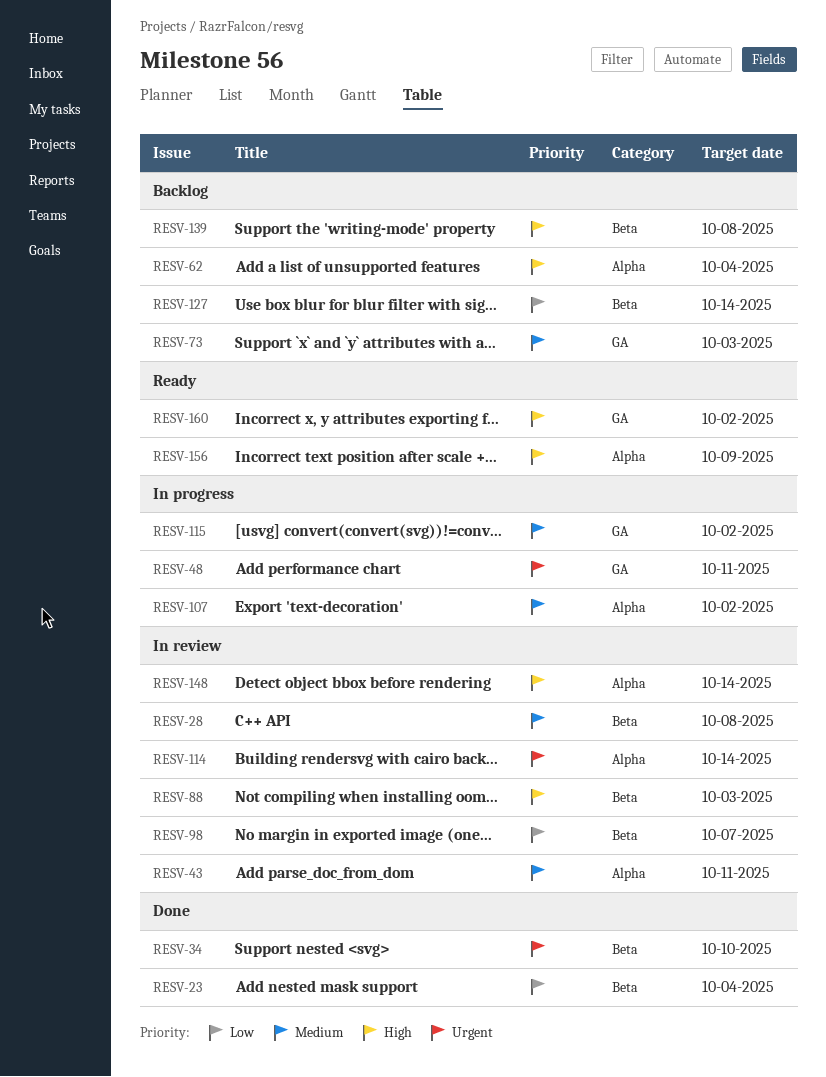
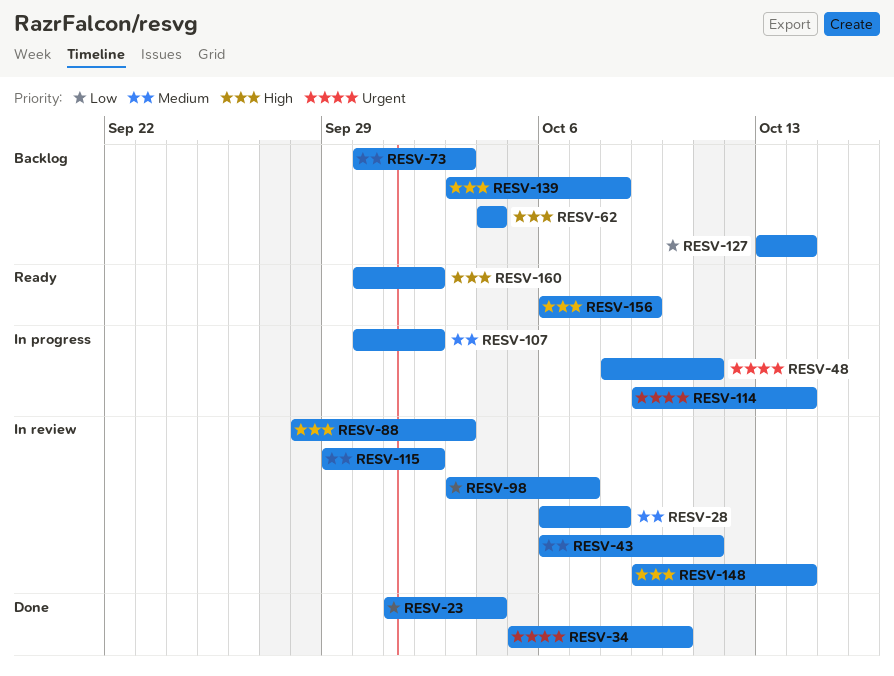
RESV-114, status: In review -> In progress
RESV-115, status: In progress -> In review

